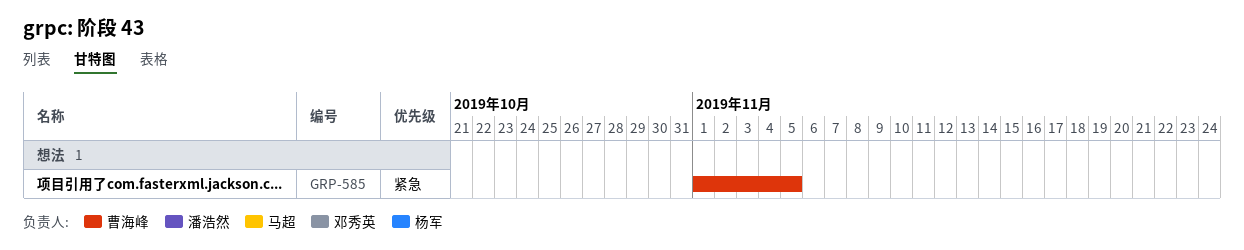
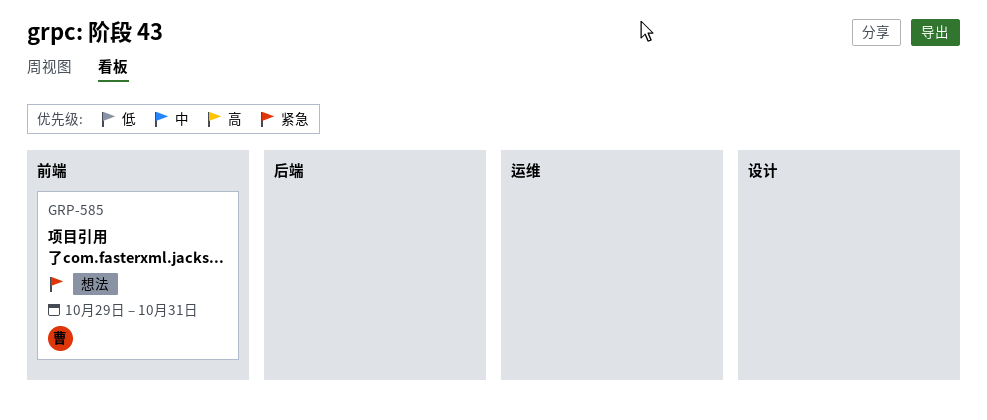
GRP-585, start: Nov 1 -> Oct 29
GRP-585, due: Nov 5 -> Oct 31

